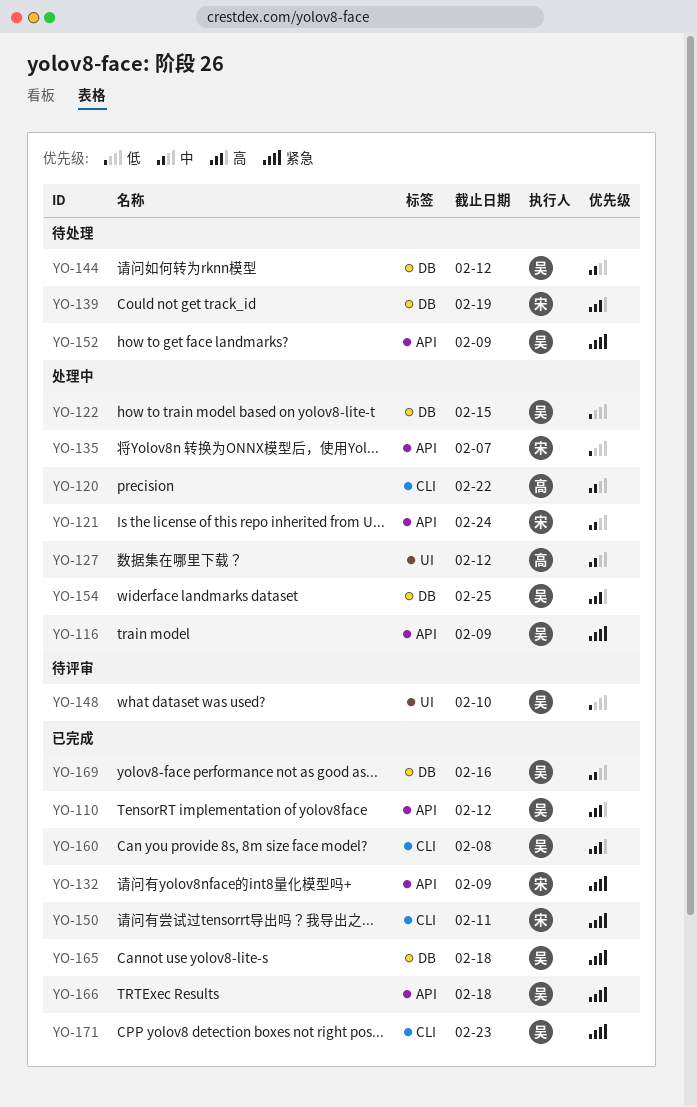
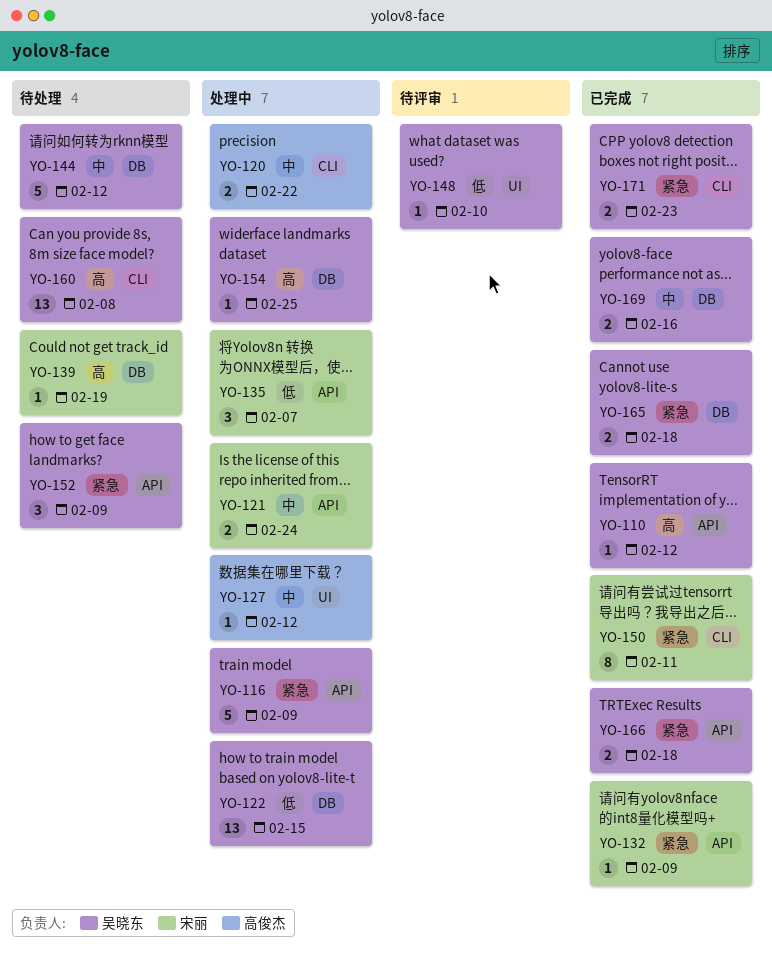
YO-160, status: 已完成 -> 待处理

